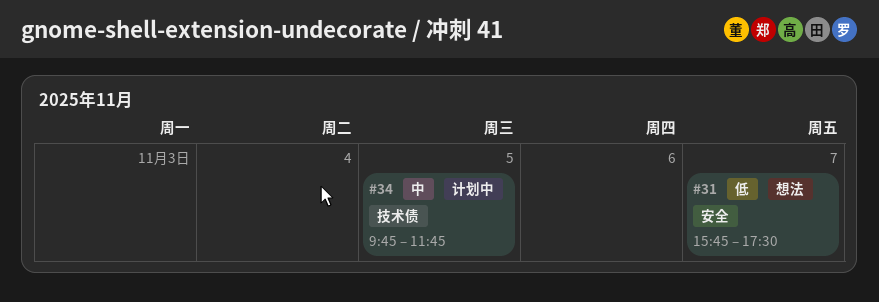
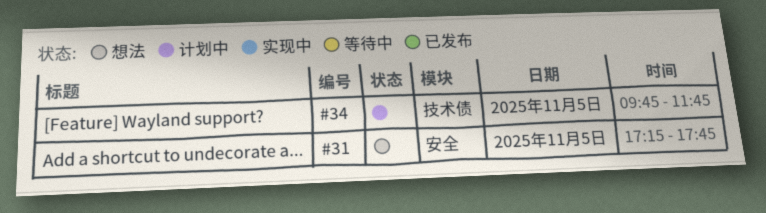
#31, day: Nov 7 -> Nov 5
#31, begins: 15:45 -> 17:15
#31, ends: 17:30 -> 17:45

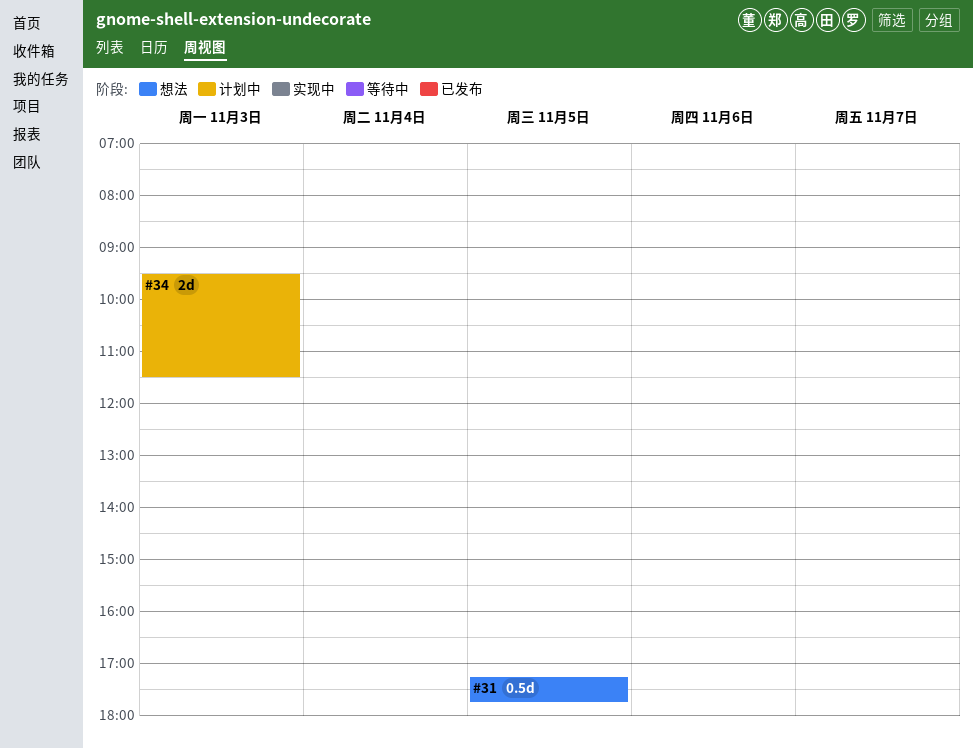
#34, day: Nov 5 -> Nov 3
#34, begins: 09:45 -> 09:30
#34, ends: 11:45 -> 11:30

